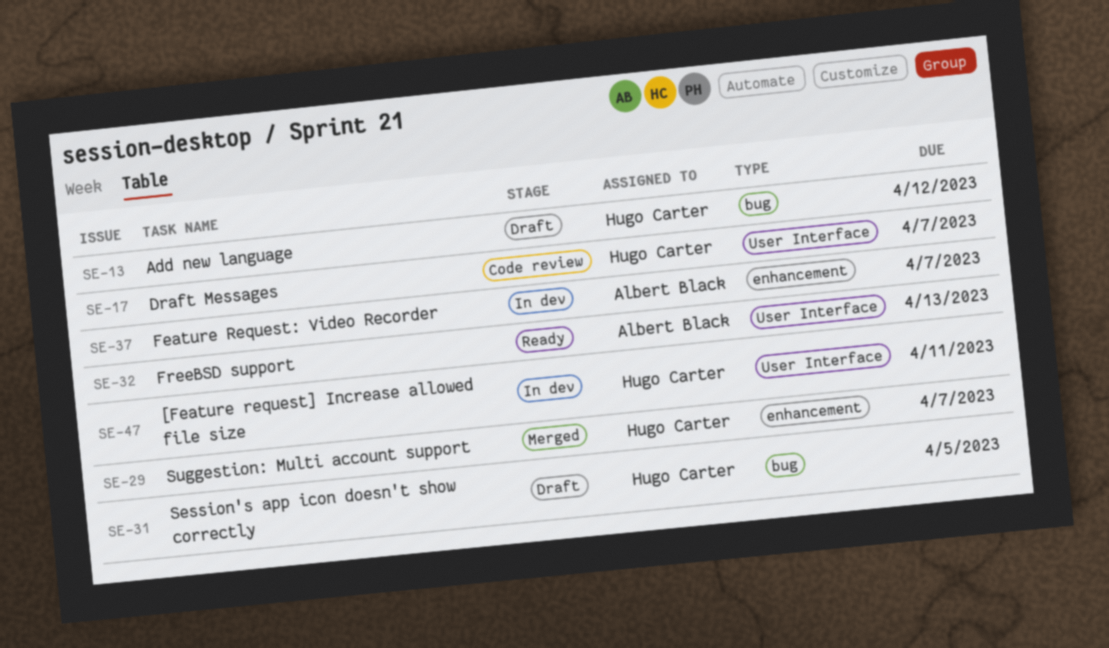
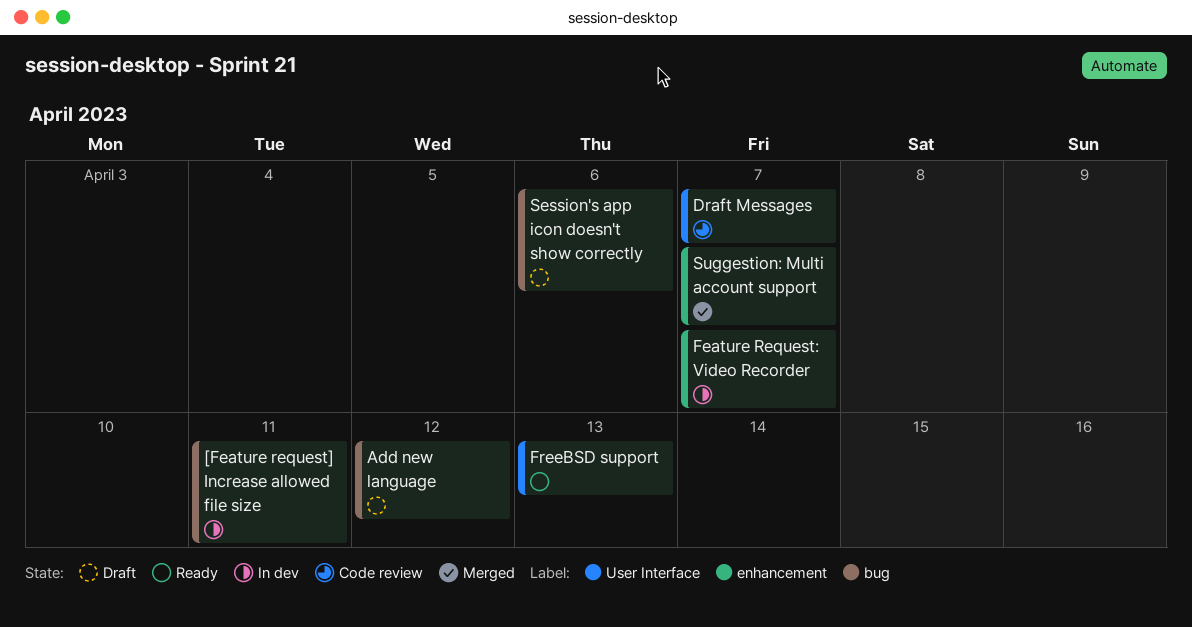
[Feature request] Increase allowed file size, label: User Interface -> bug
Session's app icon doesn't show correctly, due: Apr 5 -> Apr 6

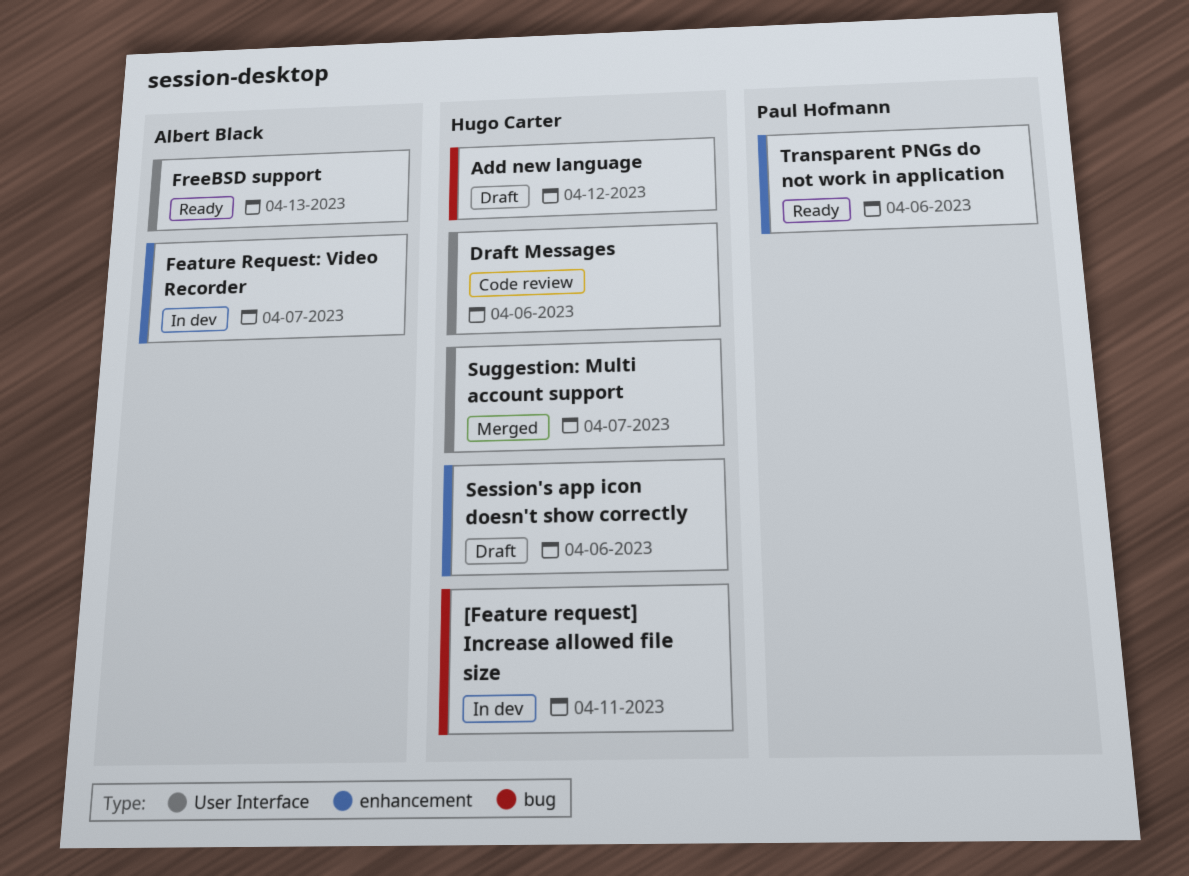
Draft Messages, due: Apr 7 -> Apr 6
Session's app icon doesn't show correctly, label: bug -> enhancement
Suggestion: Multi account support, label: enhancement -> User Interface
Transparent PNGs do not work in application: none -> present

